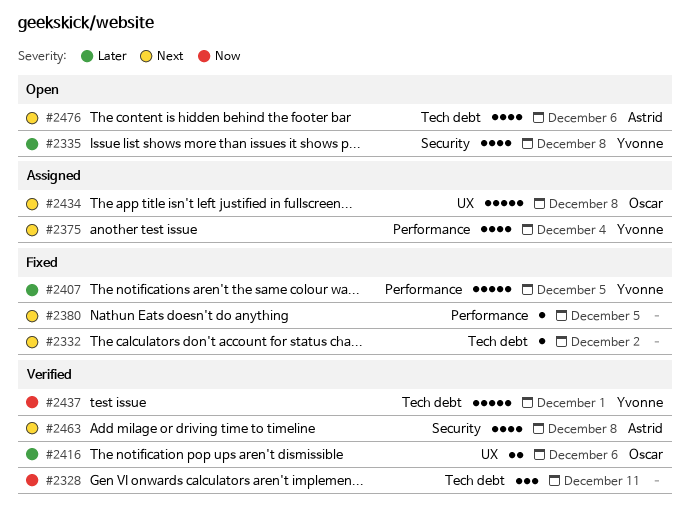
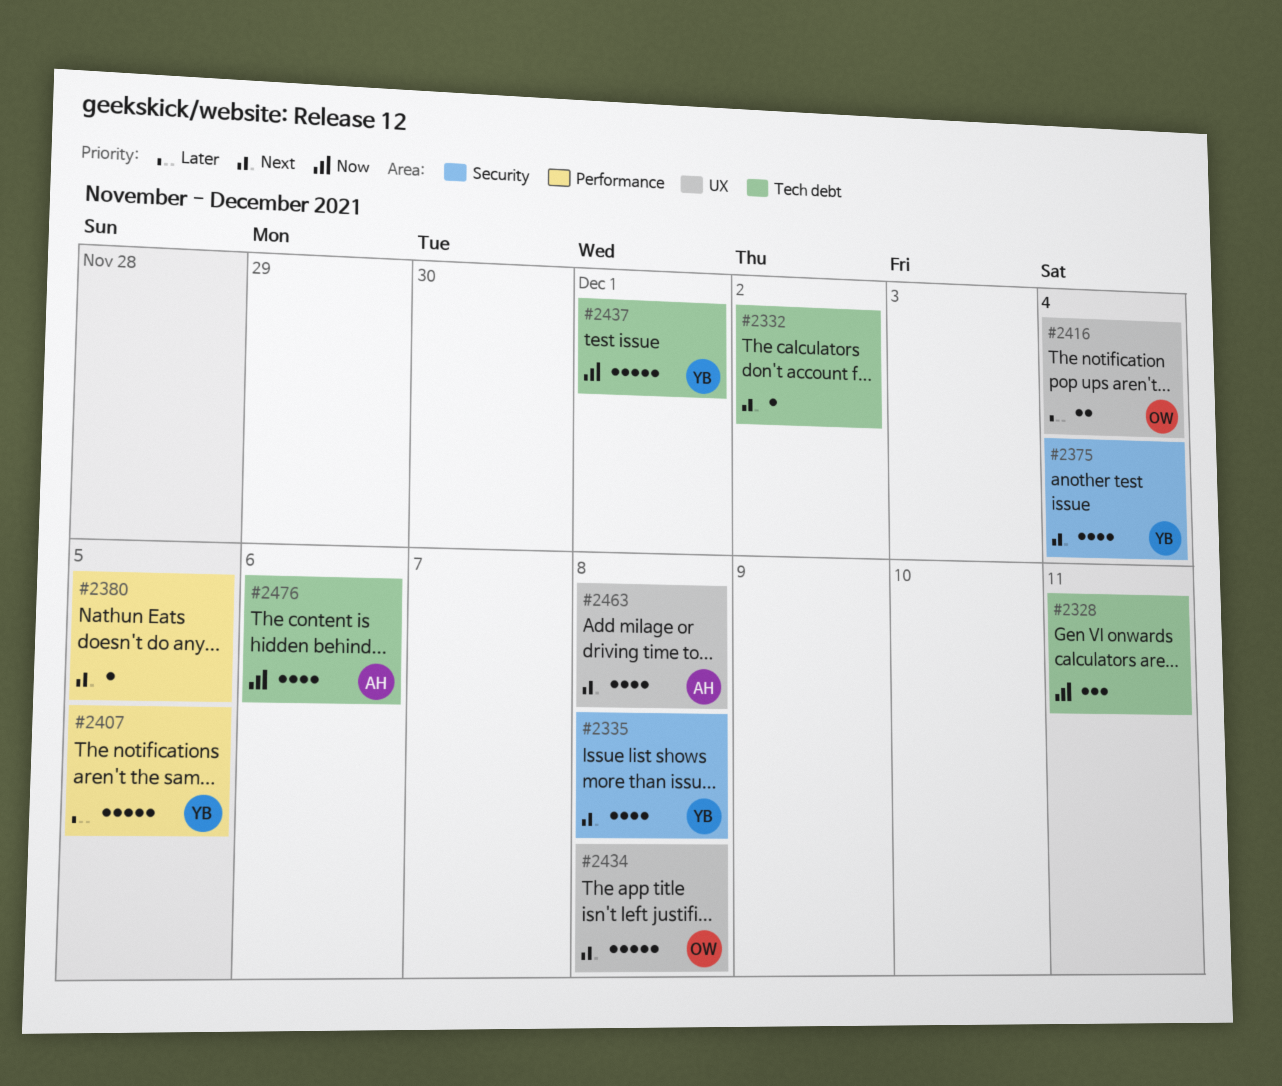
#2335, priority: Later -> Next
#2375, label: Performance -> Security
#2416, due: Dec 6 -> Dec 4
#2463, label: Security -> UX
#2476, priority: Next -> Now

